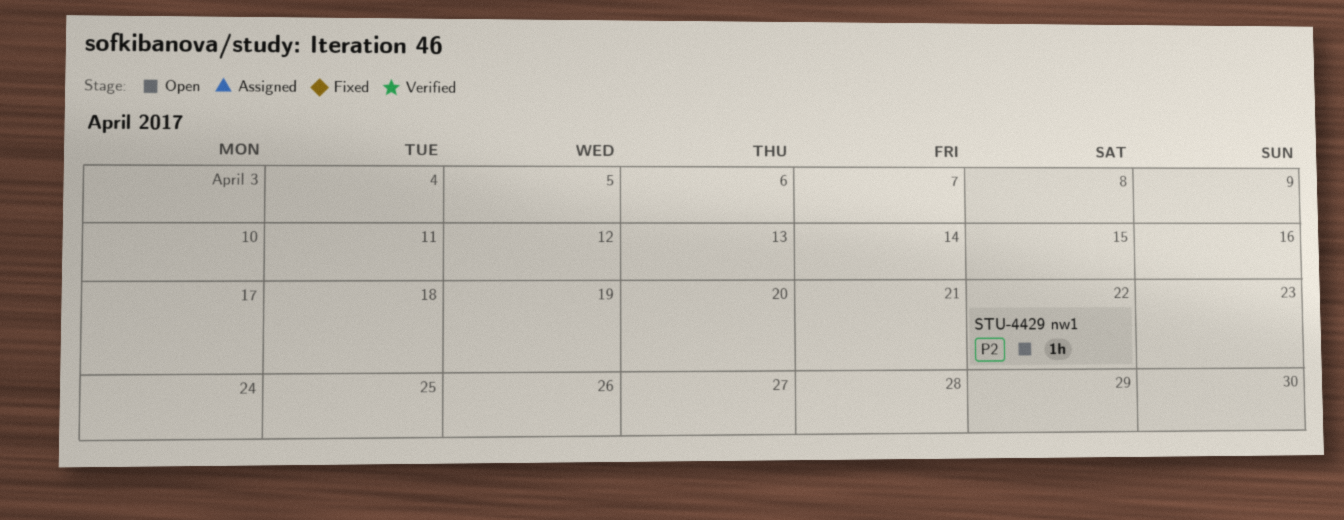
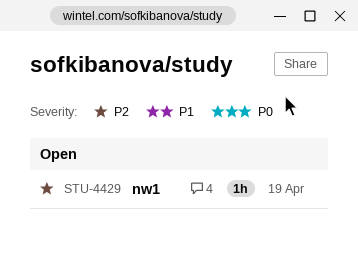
STU-4429, due: Apr 22 -> Apr 19

